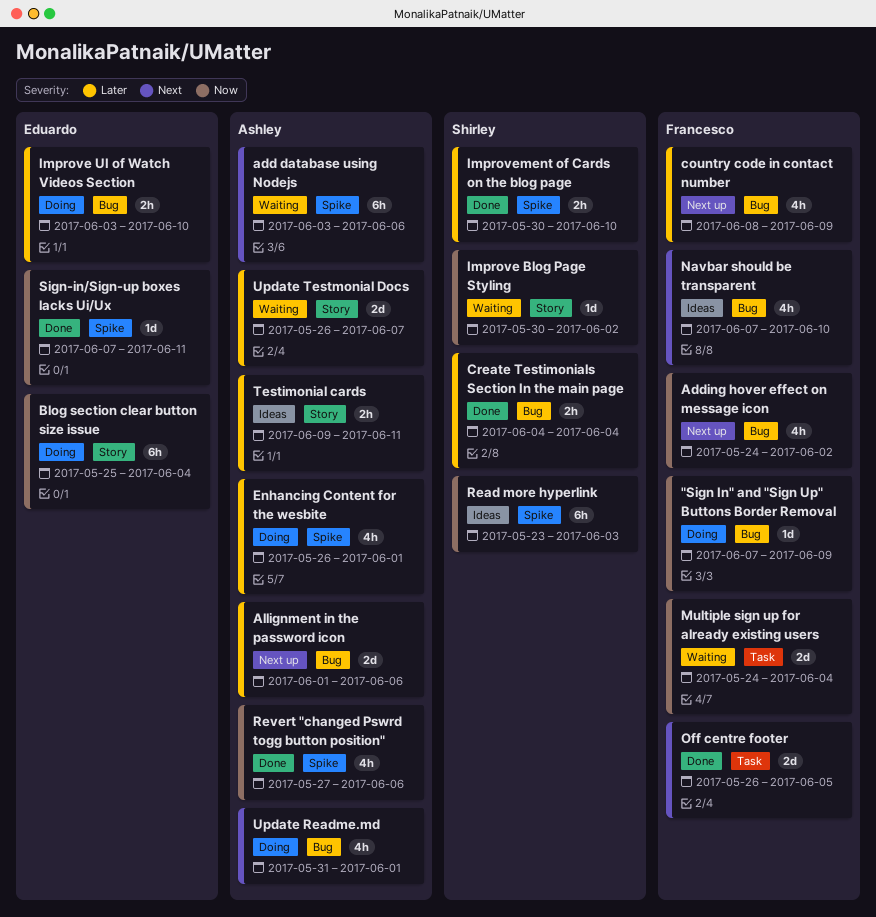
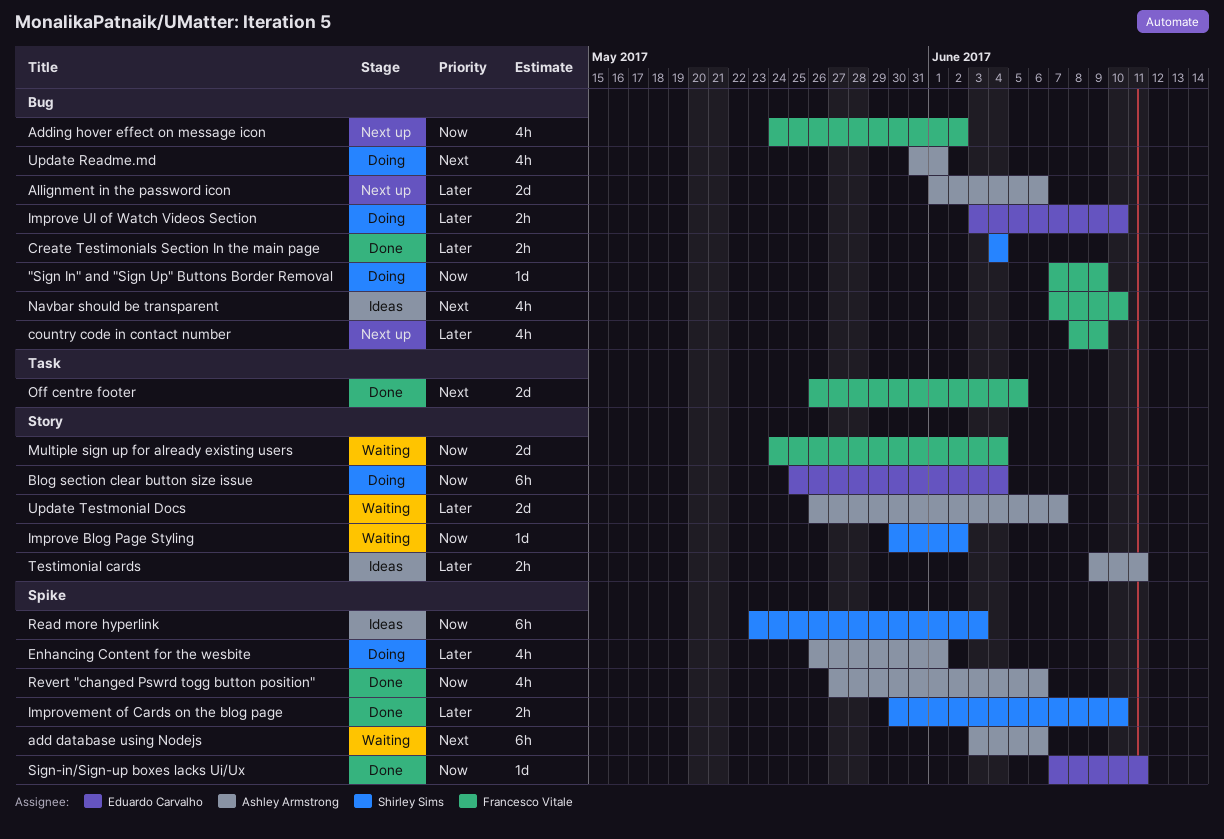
Multiple sign up for already existing users, label: Task -> Story

